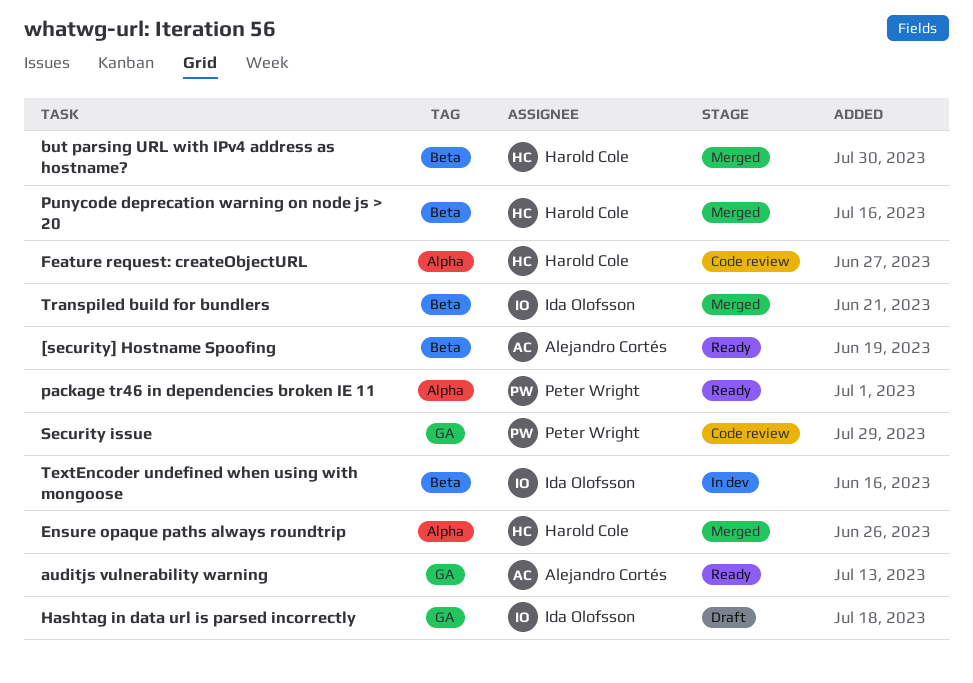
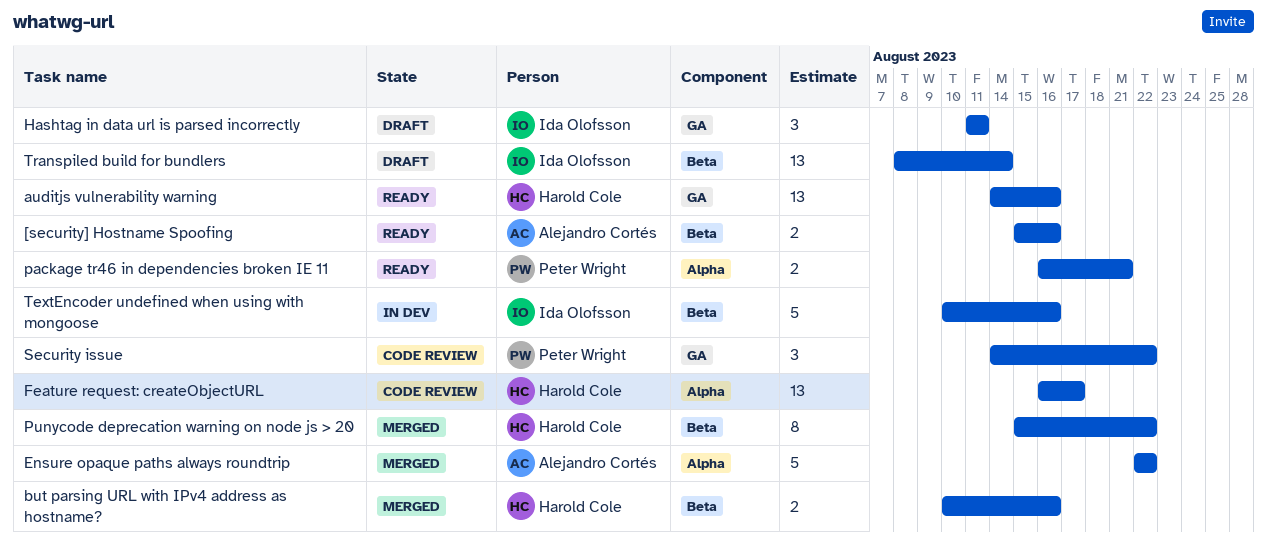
auditjs vulnerability warning, owner: Alejandro Cortés -> Harold Cole
Ensure opaque paths always roundtrip, owner: Harold Cole -> Alejandro Cortés
Transpiled build for bundlers, status: Merged -> Draft

